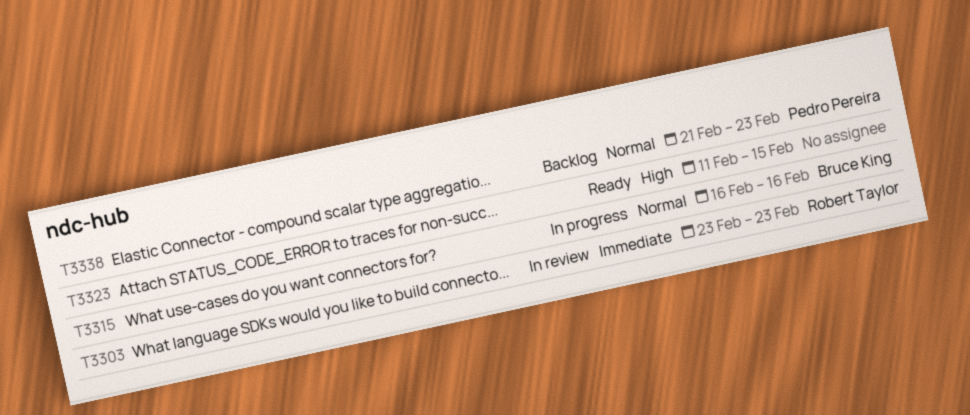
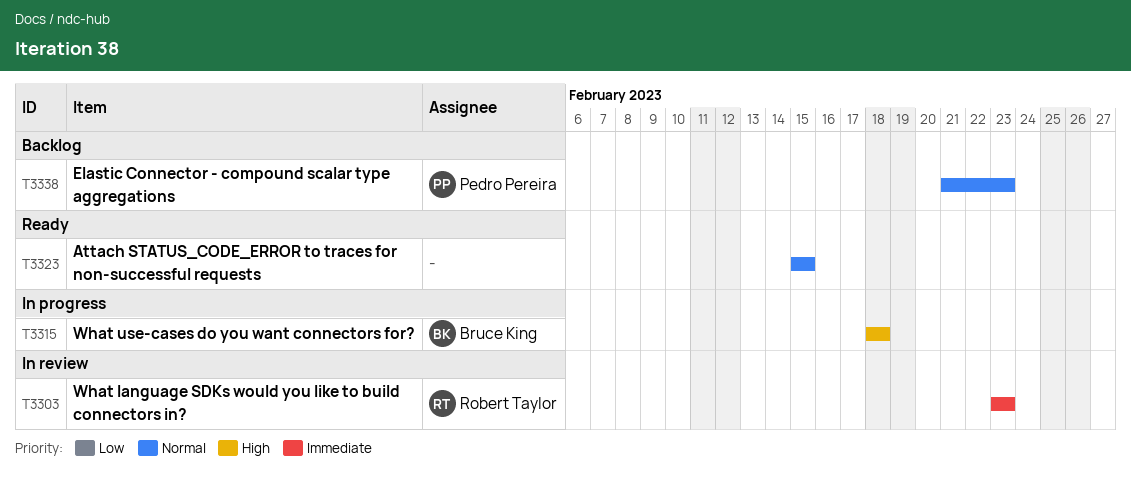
T3315, priority: Normal -> High
T3315, start: Feb 16 -> Feb 18
T3315, due: Feb 16 -> Feb 18
T3323, priority: High -> Normal
T3323, start: Feb 11 -> Feb 15

